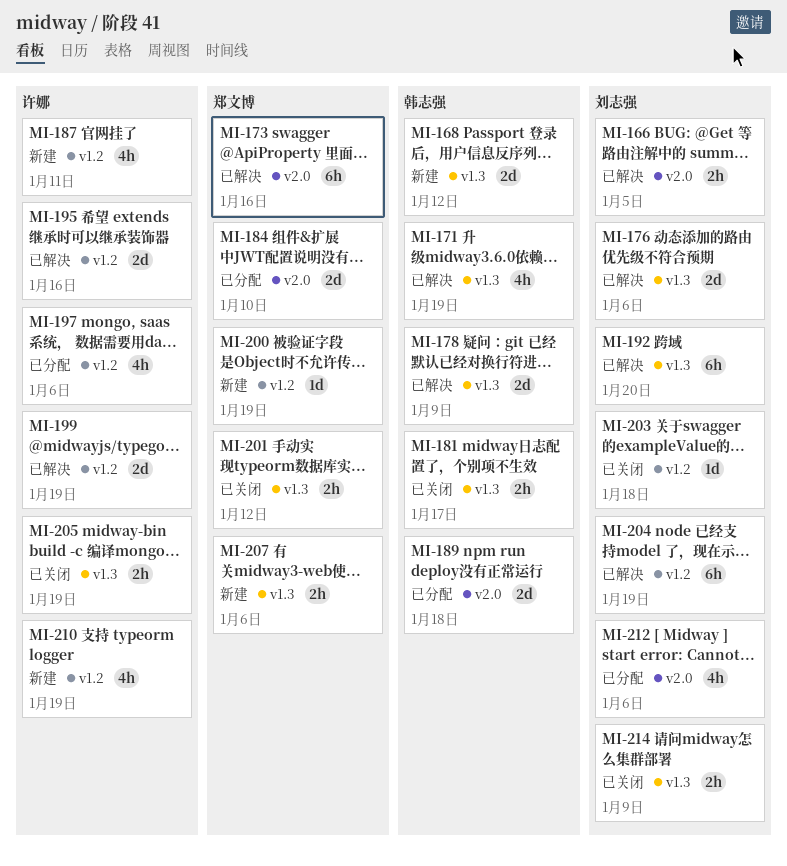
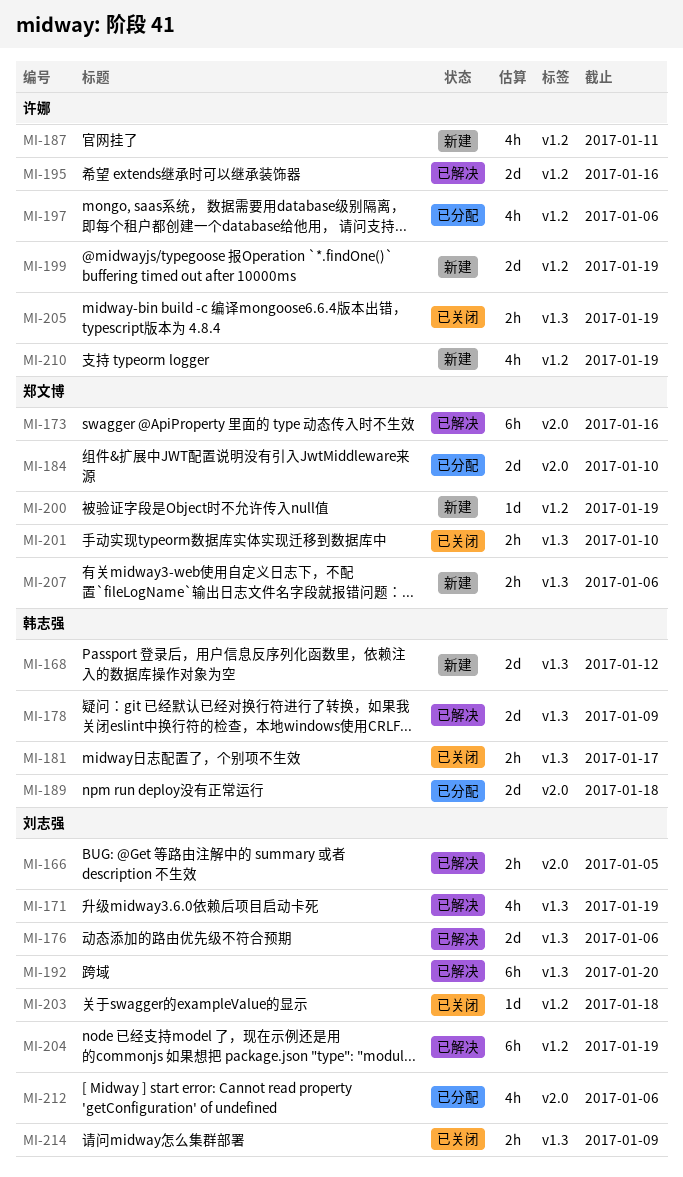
MI-171, owner: 韩志强 -> 刘志强
MI-199, status: 已解决 -> 新建
MI-201, due: Jan 12 -> Jan 10

